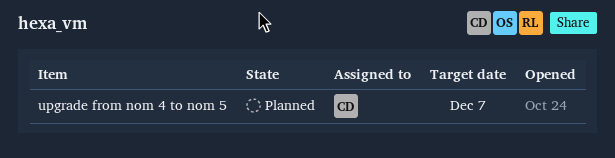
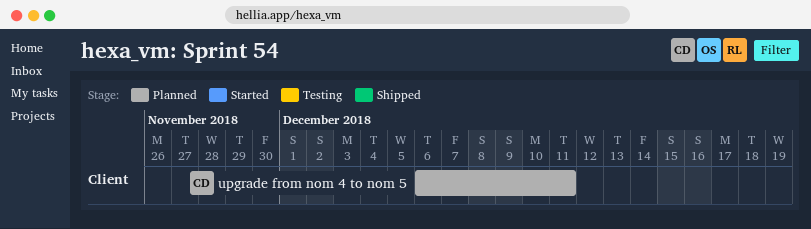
upgrade from nom 4 to nom 5, due: Dec 7 -> Dec 11

